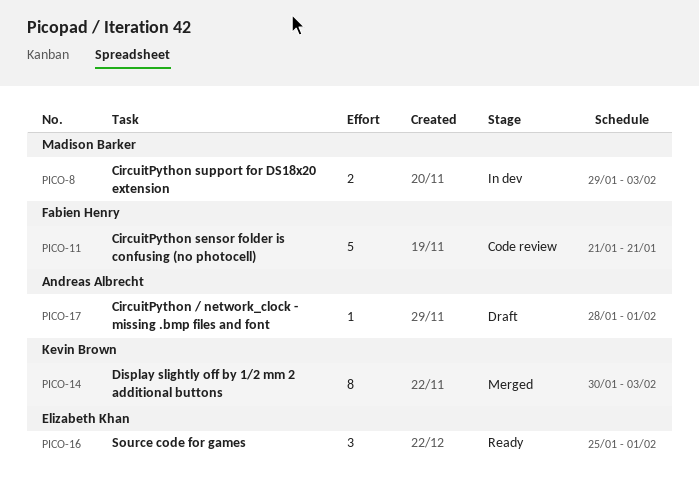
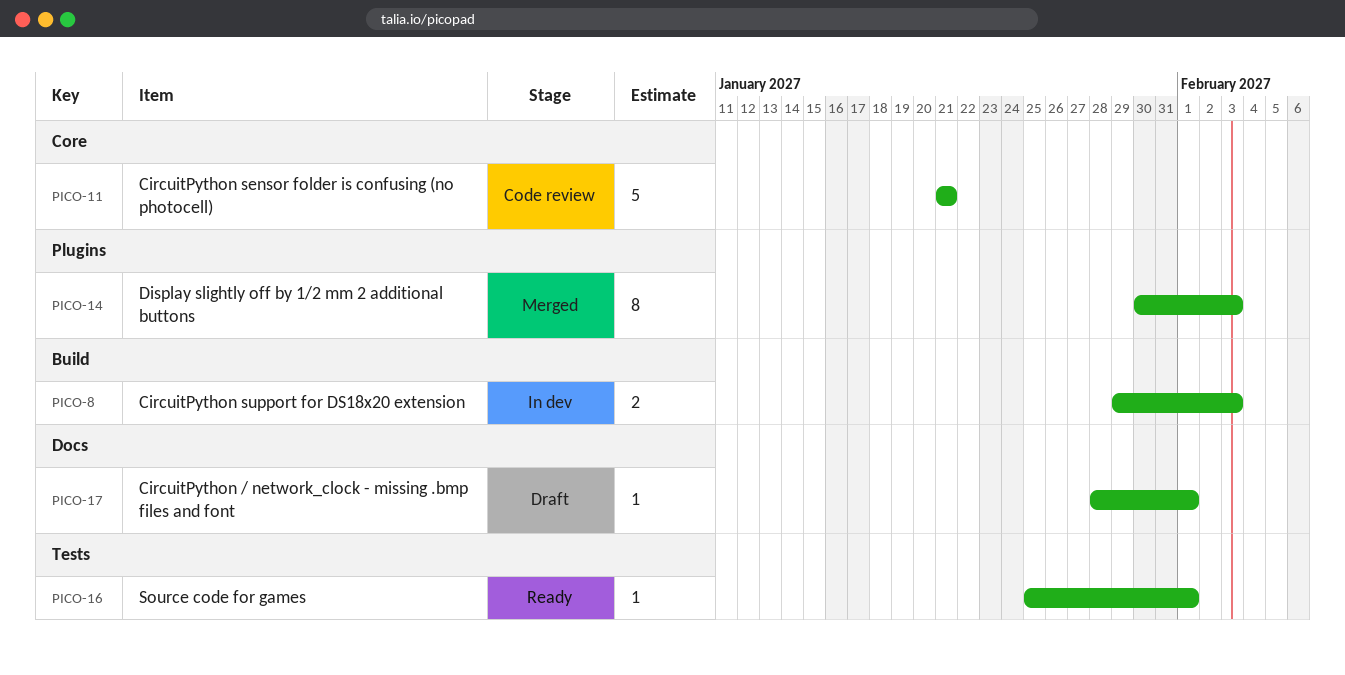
PICO-16, estimate: 3 -> 1

